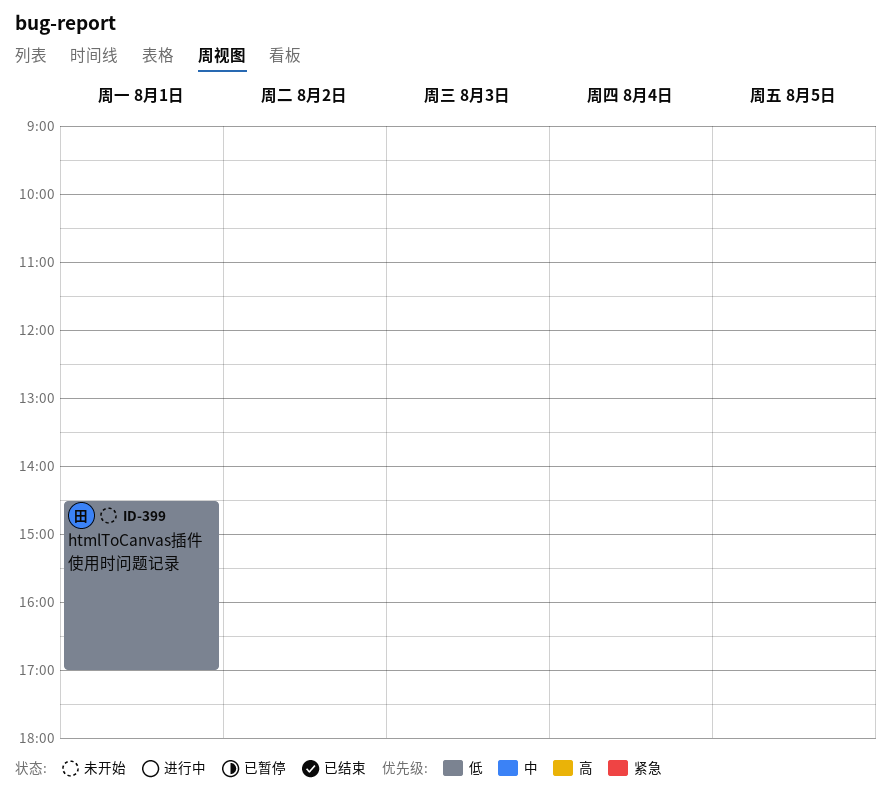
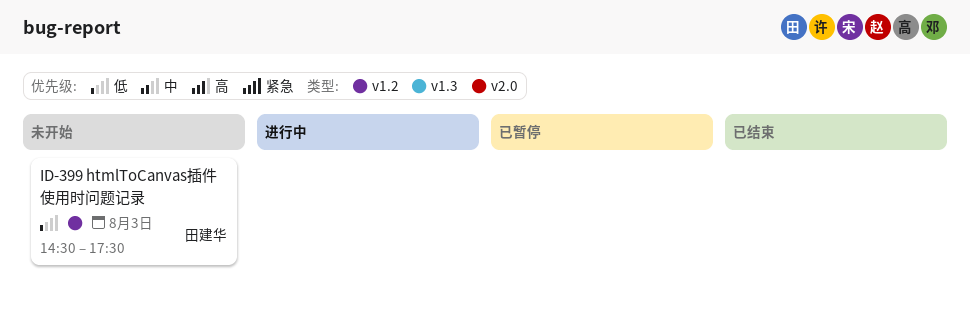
ID-399, day: Aug 1 -> Aug 3
ID-399, ends: 17:00 -> 17:30

